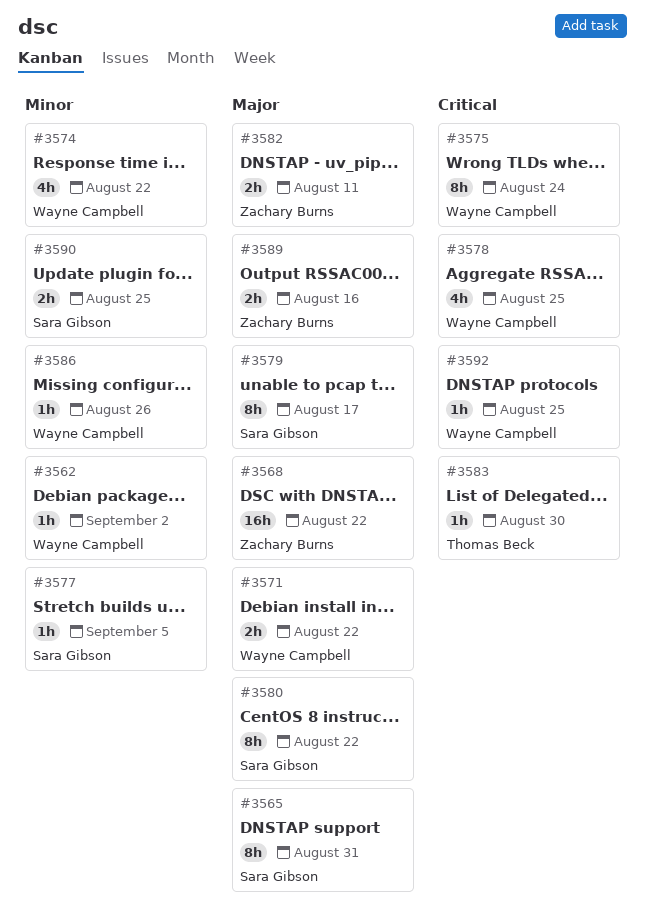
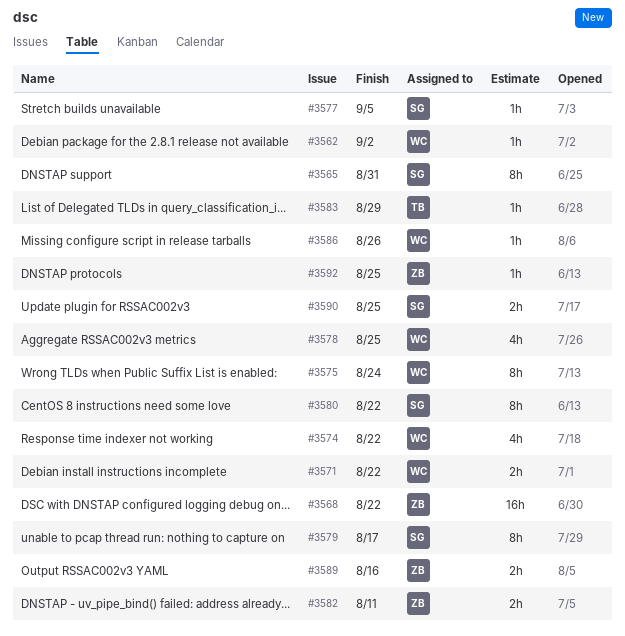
#3583, due: Aug 30 -> Aug 29
#3592, owner: Wayne Campbell -> Zachary Burns

